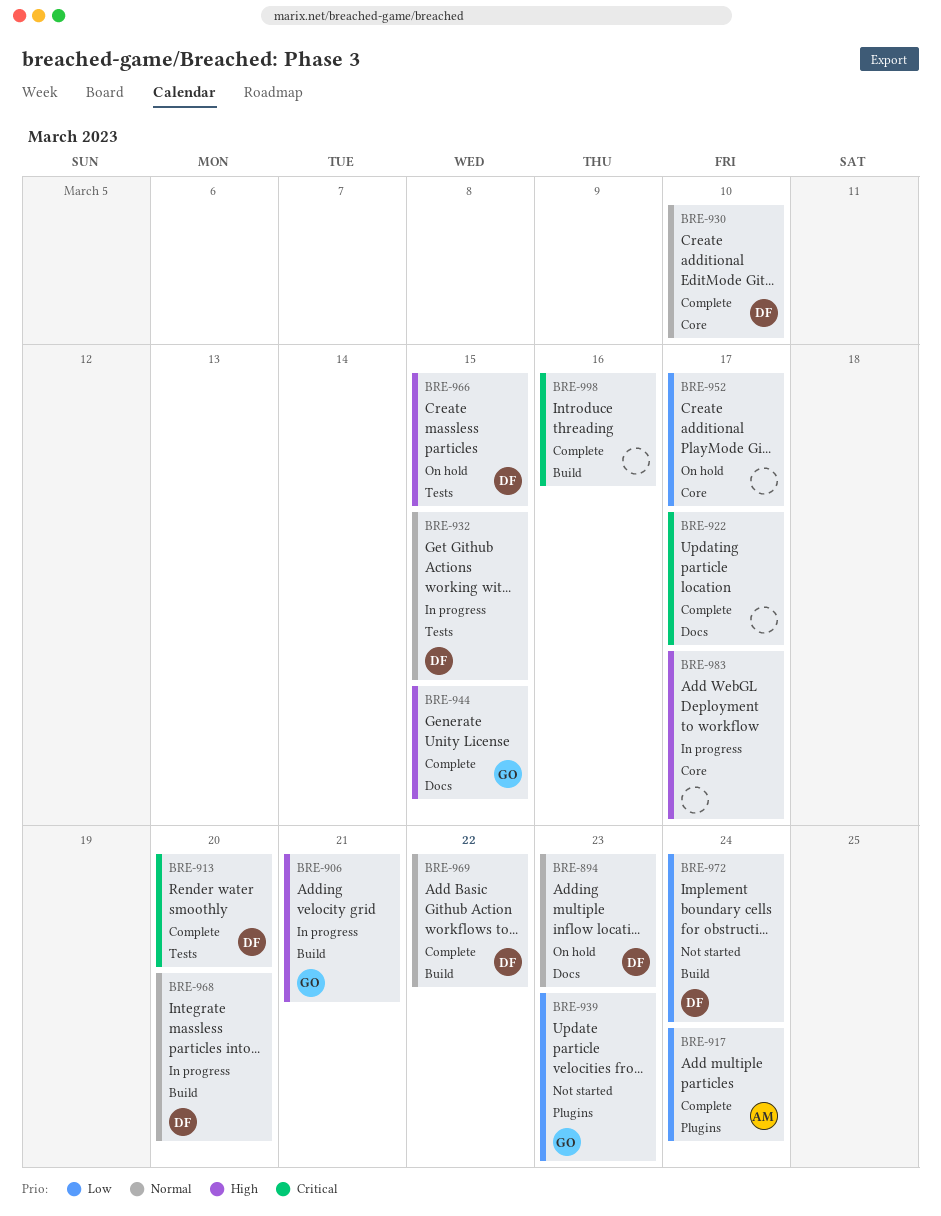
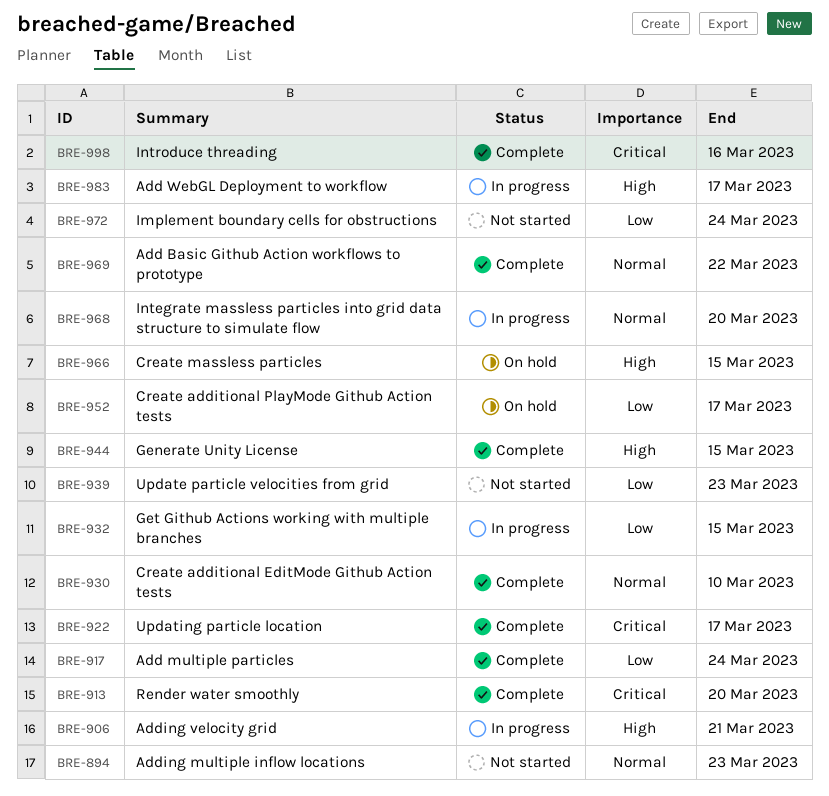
BRE-894, status: On hold -> Not started
BRE-932, priority: Normal -> Low

